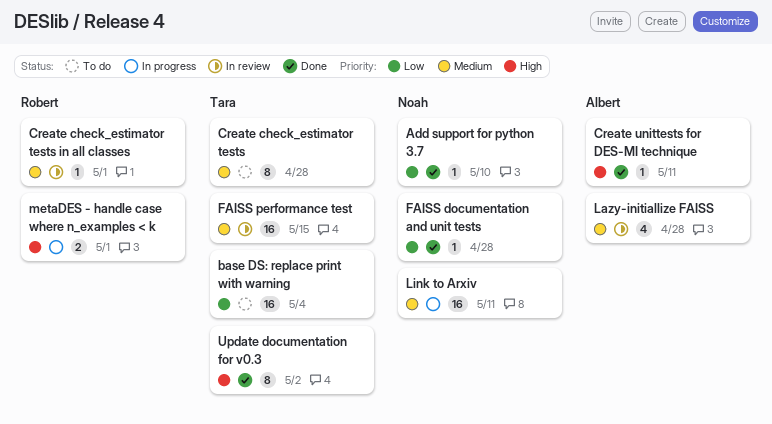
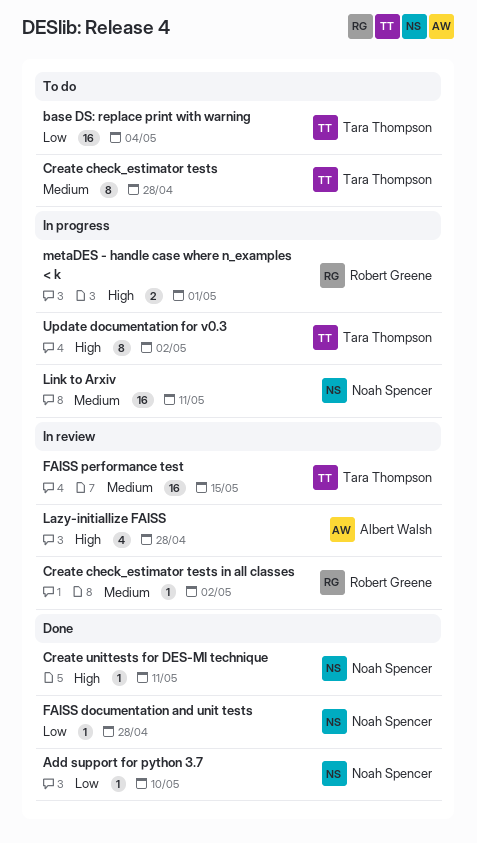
Create check_estimator tests in all classes, due: May 1 -> May 2
Create unittests for DES-MI technique, owner: Albert Walsh -> Noah Spencer
Lazy-initiallize FAISS, priority: Medium -> High
Update documentation for v0.3, status: Done -> In progress

